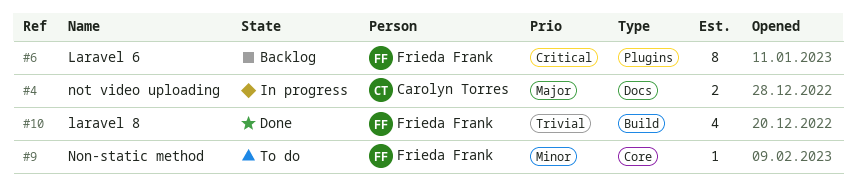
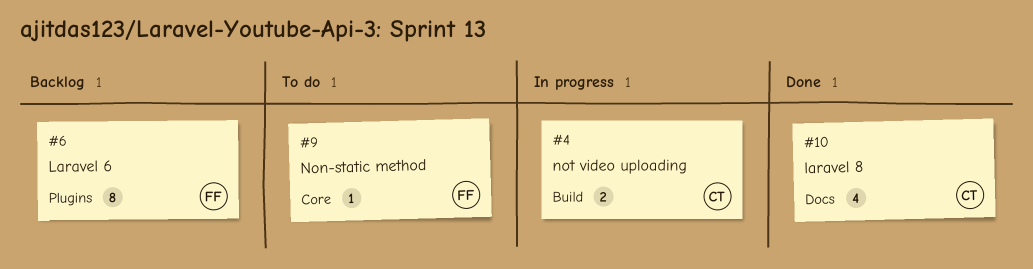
#4, label: Docs -> Build
#10, owner: Frieda Frank -> Carolyn Torres
#10, label: Build -> Docs

